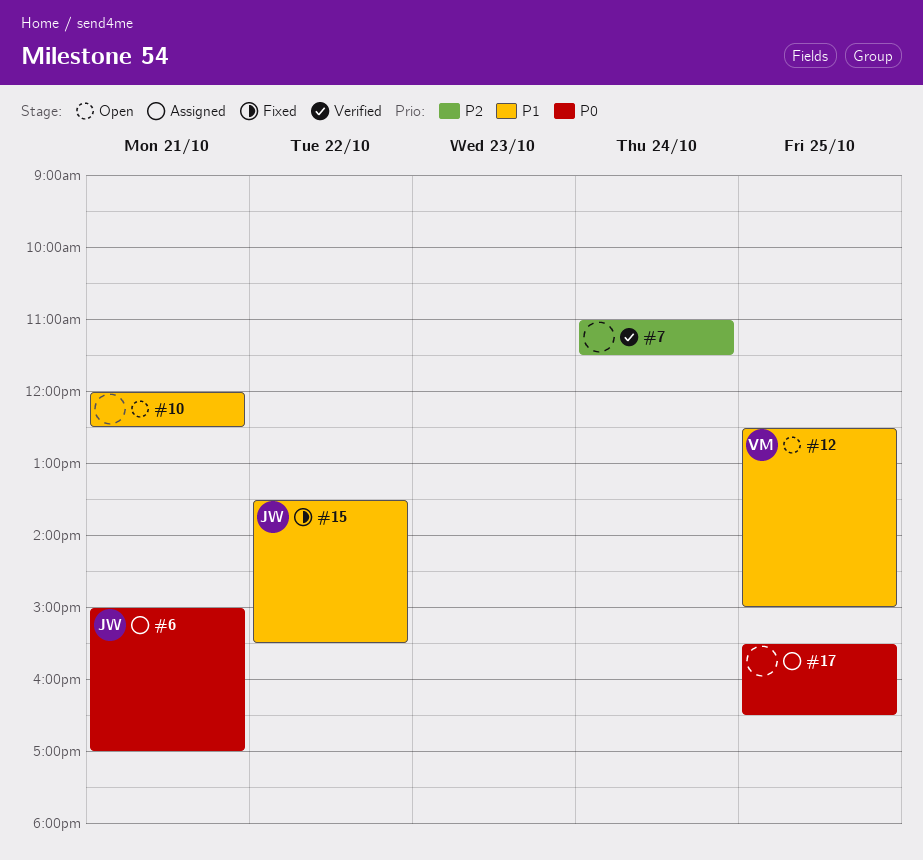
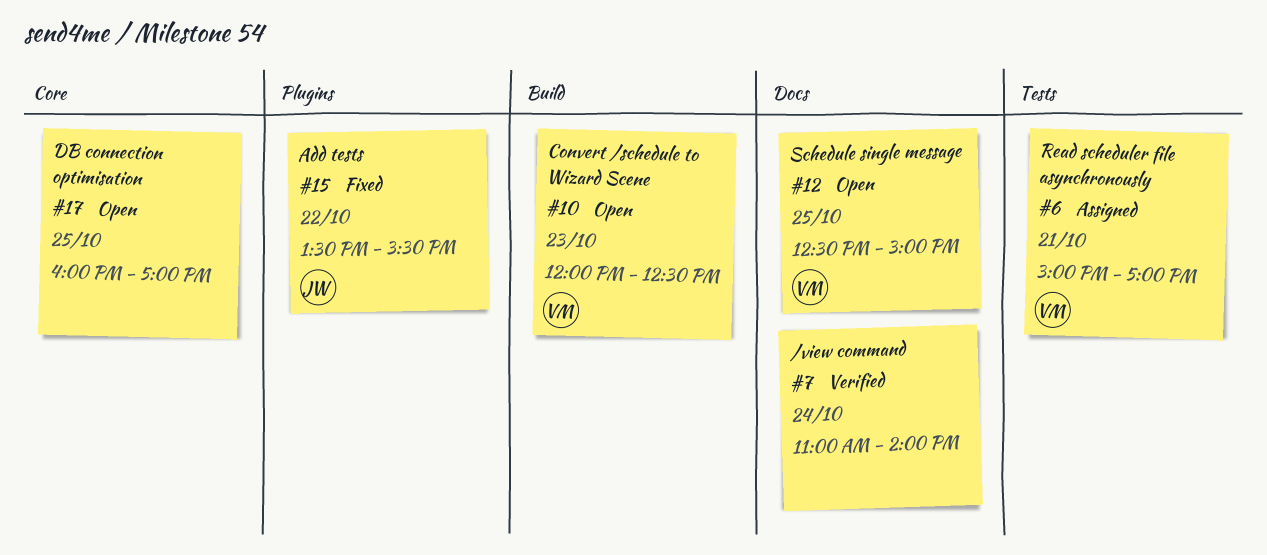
#6, owner: JW -> VM
#7, ends: 11:30 -> 14:00
#10, owner: none -> VM
#10, day: Oct 21 -> Oct 23
#17, status: Assigned -> Open
#17, begins: 15:30 -> 16:00
#17, ends: 16:30 -> 17:00

